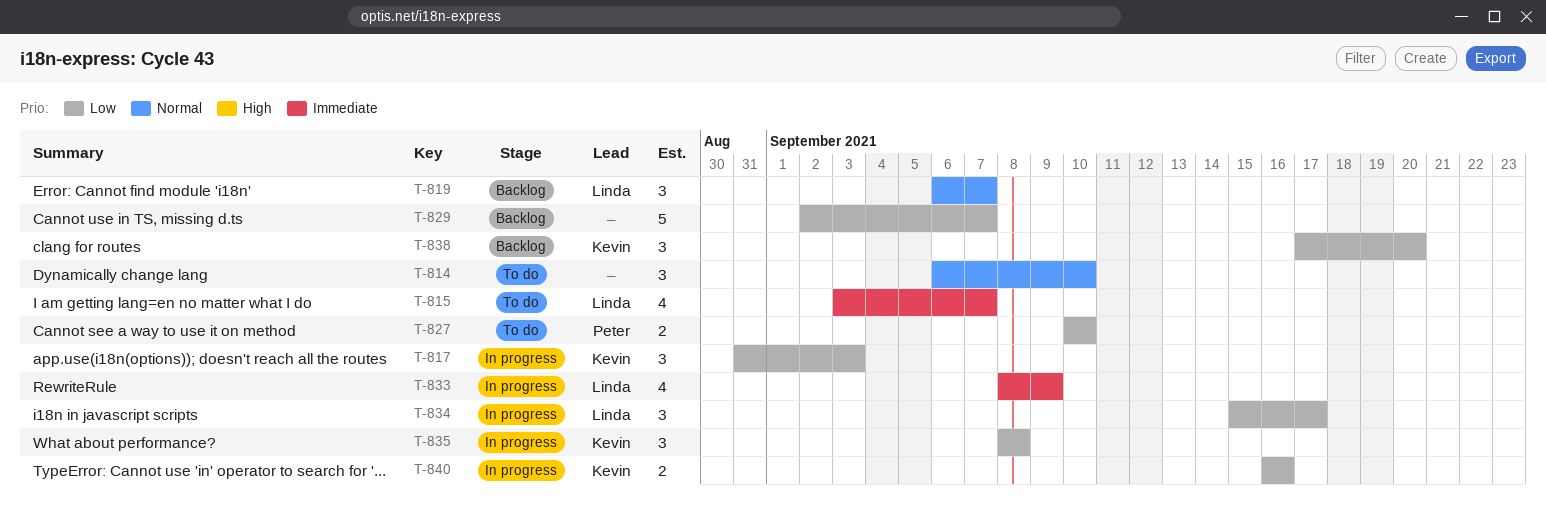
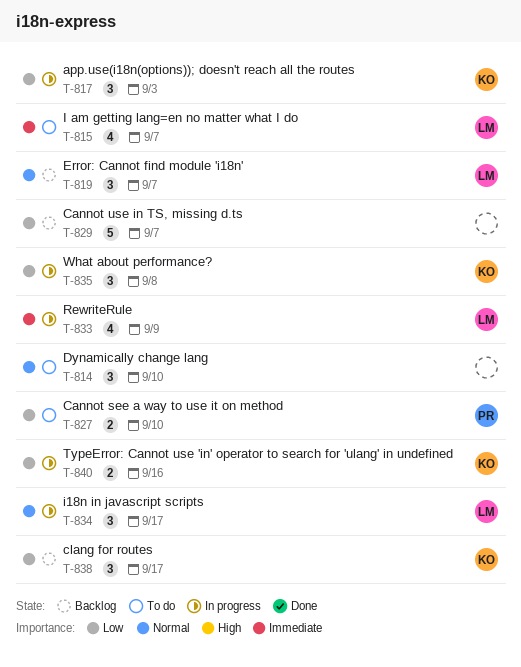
T-834, priority: Low -> Normal
T-838, due: Sep 20 -> Sep 17

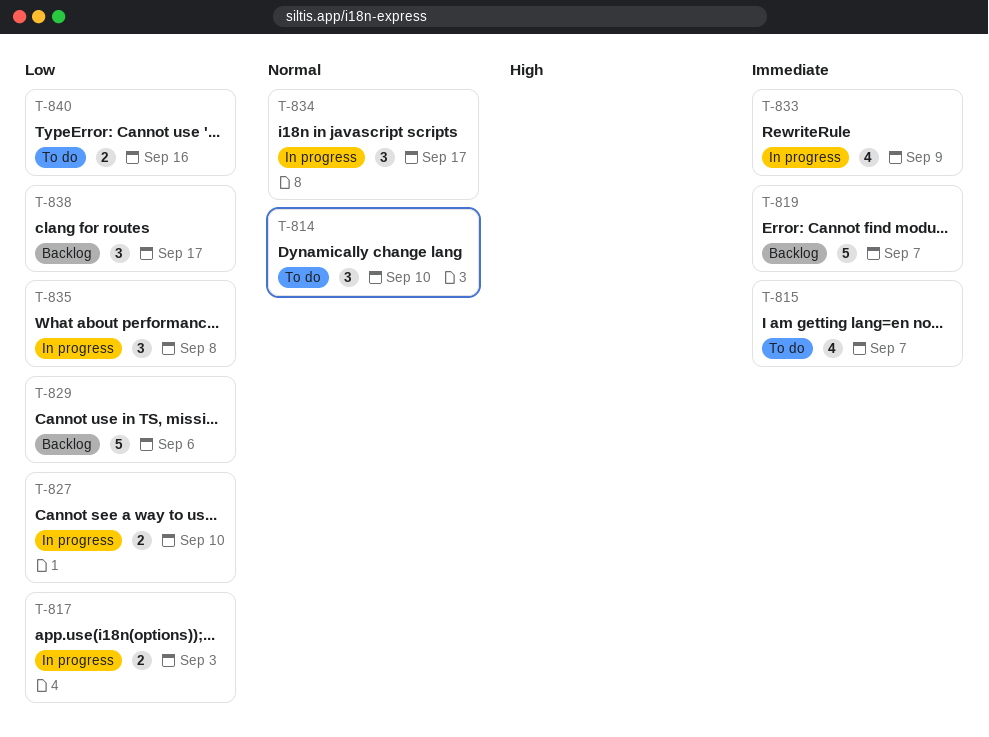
T-817, estimate: 3 -> 2
T-819, priority: Normal -> Immediate
T-819, estimate: 3 -> 5
T-827, status: To do -> In progress
T-829, due: Sep 7 -> Sep 6
T-840, status: In progress -> To do

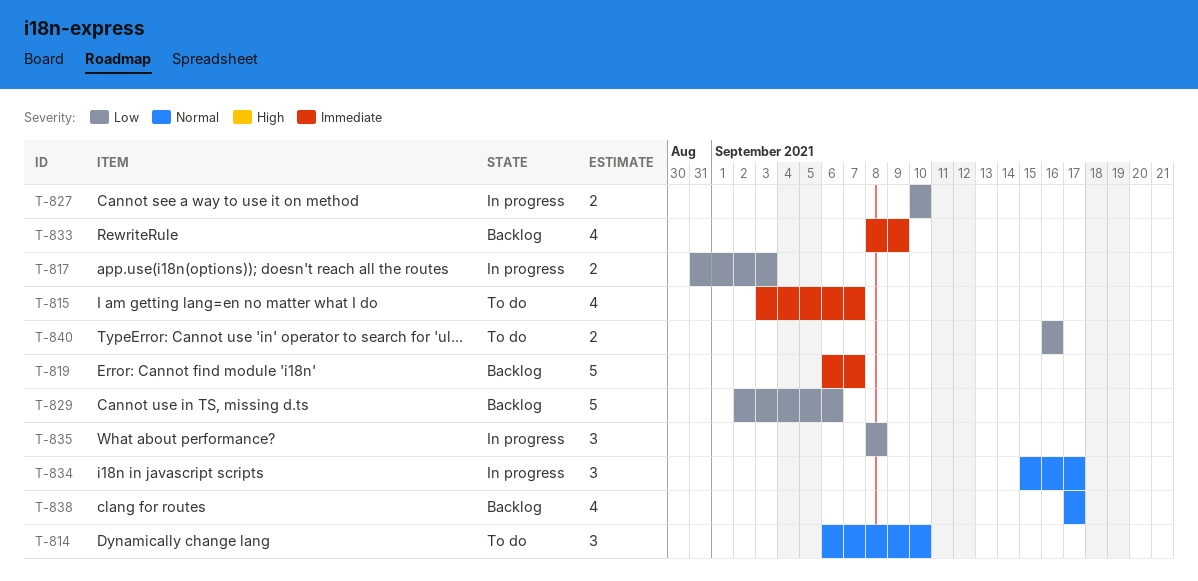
T-833, status: In progress -> Backlog
T-838, priority: Low -> Normal
T-838, estimate: 3 -> 4

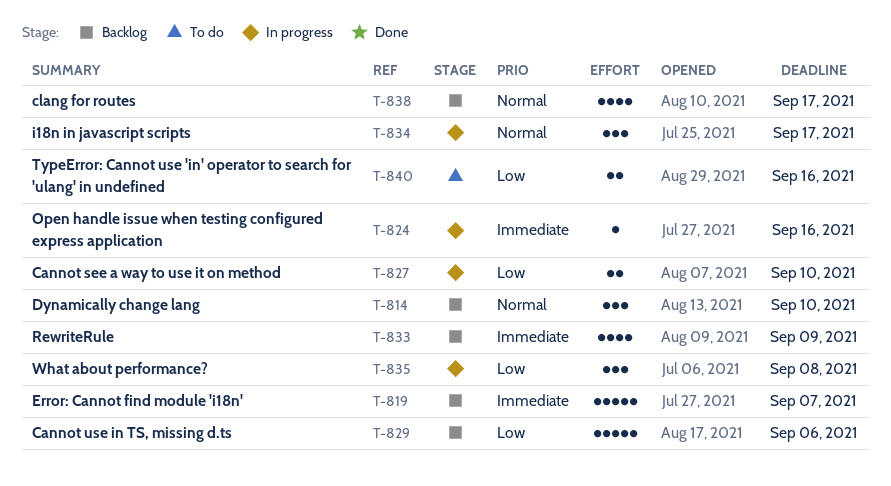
T-814, status: To do -> Backlog
T-815: present -> none
T-817: present -> none
T-824: none -> present

